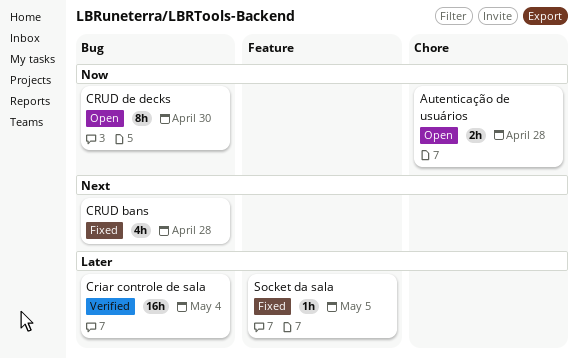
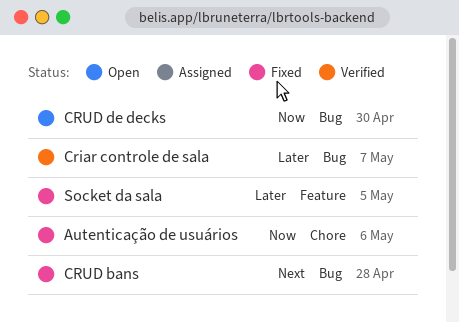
Autenticação de usuários, status: Open -> Fixed
Autenticação de usuários, due: Apr 28 -> May 6
Criar controle de sala, due: May 4 -> May 7

